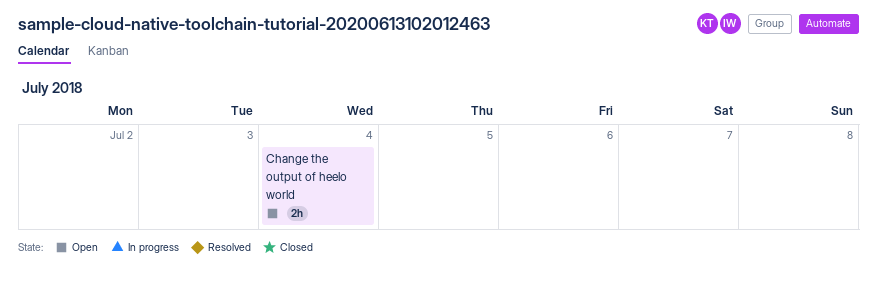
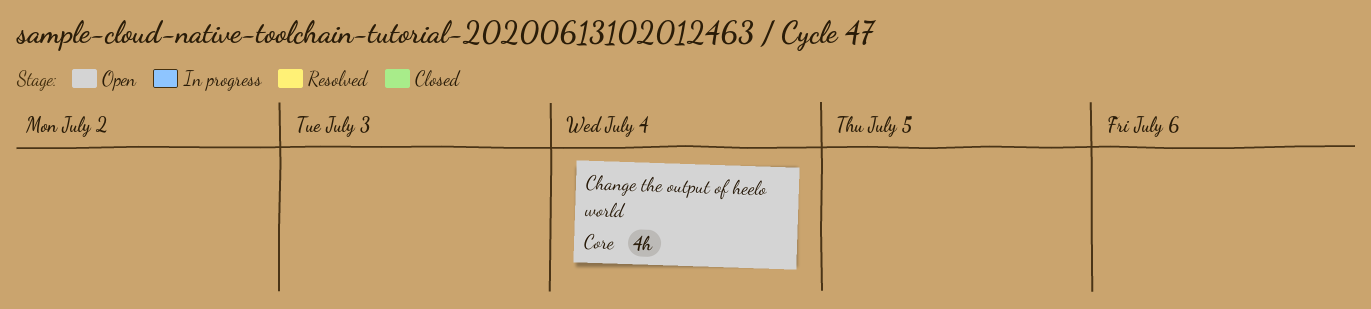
Change the output of heelo world, estimate: 2h -> 4h

